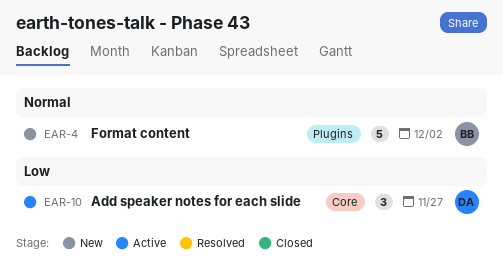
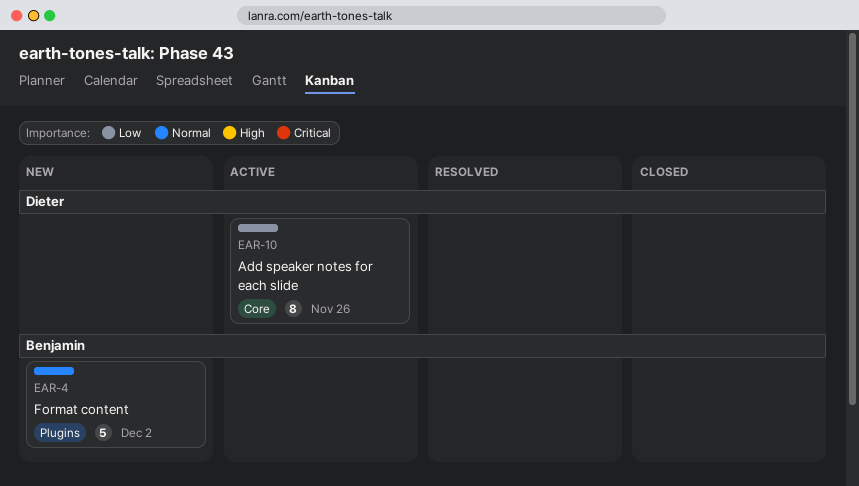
EAR-10, estimate: 3 -> 8
EAR-10, due: Nov 27 -> Nov 26

